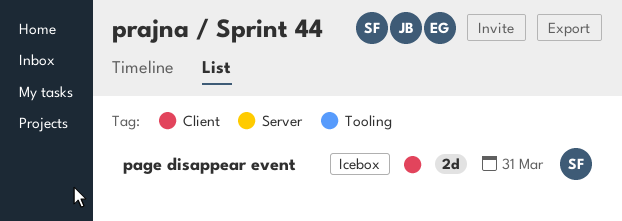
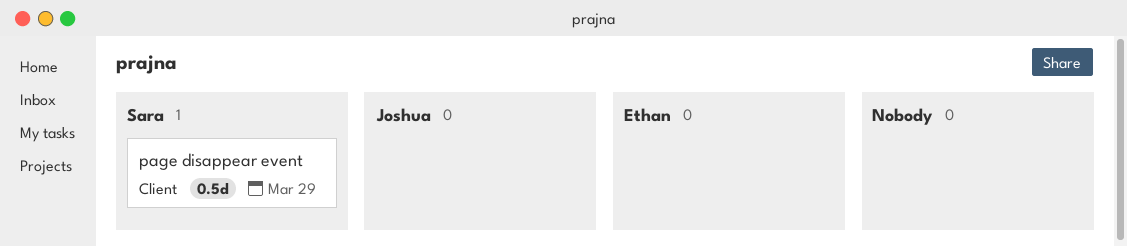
page disappear event, estimate: 2d -> 0.5d
page disappear event, due: Mar 31 -> Mar 29

